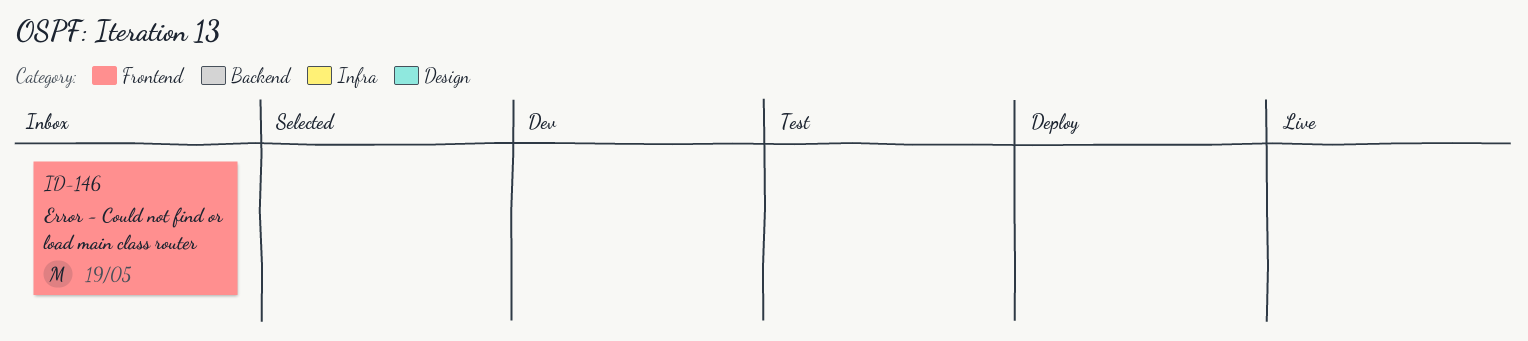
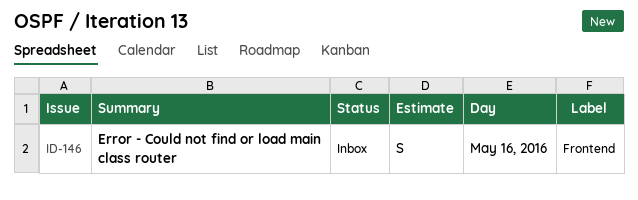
ID-146, estimate: M -> S
ID-146, day: May 19 -> May 16

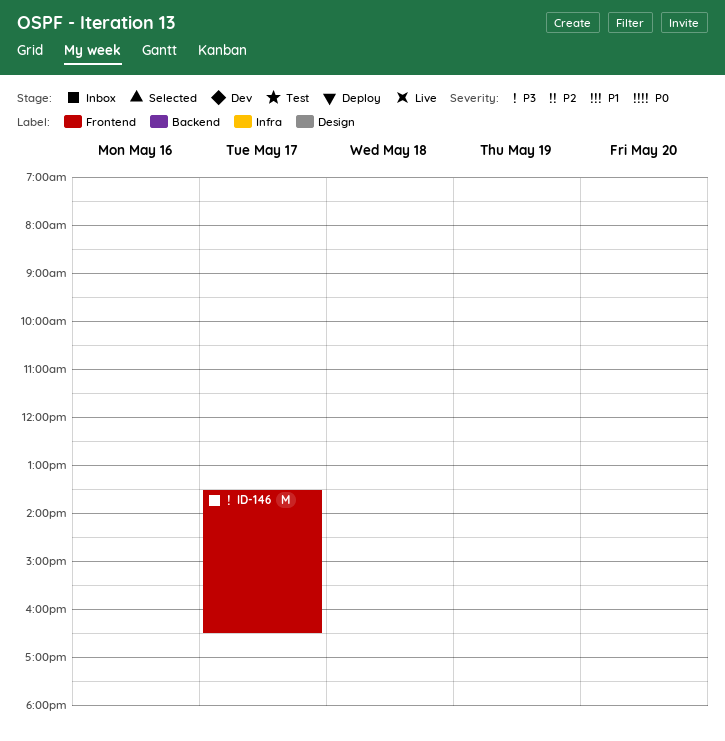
ID-146, estimate: S -> M
ID-146, day: May 16 -> May 17

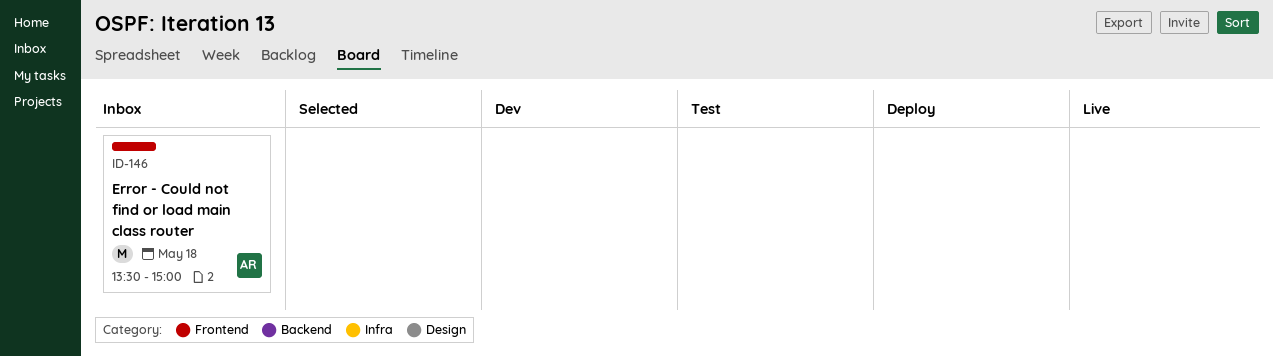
ID-146, day: May 17 -> May 18
ID-146, ends: 16:30 -> 15:00

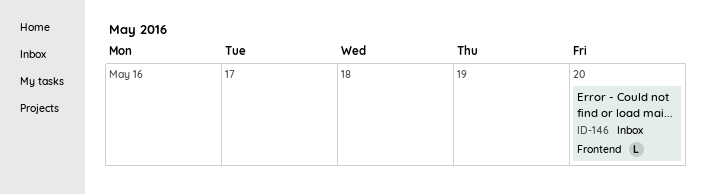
ID-146, estimate: M -> L
ID-146, day: May 18 -> May 20

